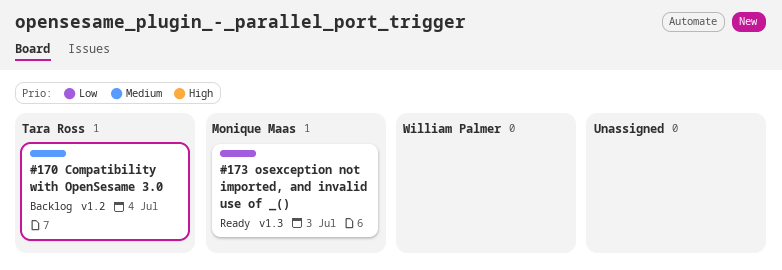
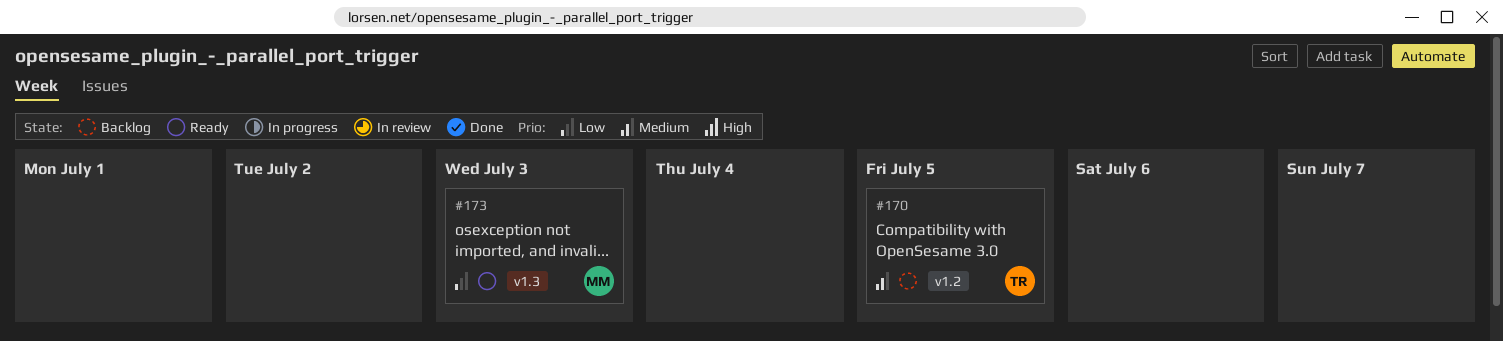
#170, due: Jul 4 -> Jul 5

